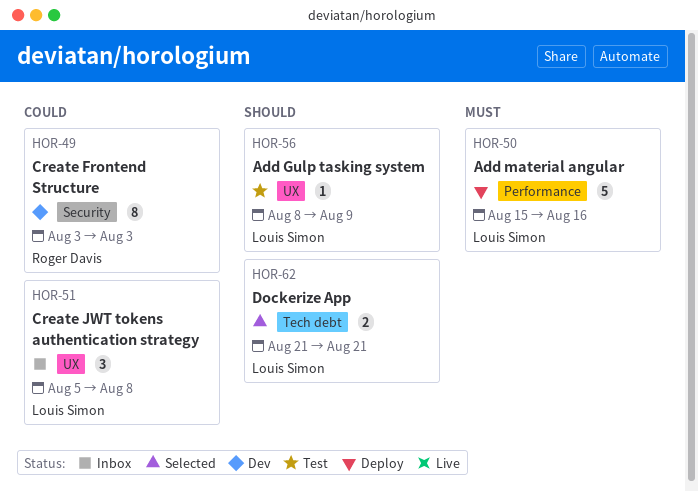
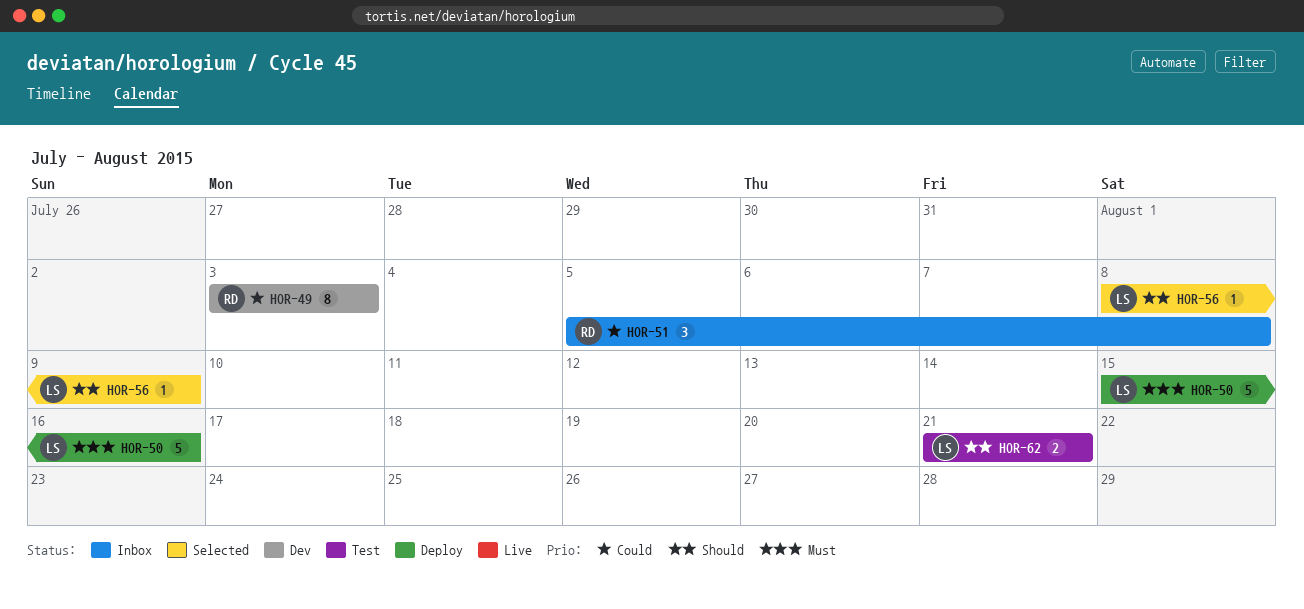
HOR-51, owner: Louis Simon -> Roger Davis
HOR-56, status: Test -> Selected
HOR-62, status: Selected -> Test

